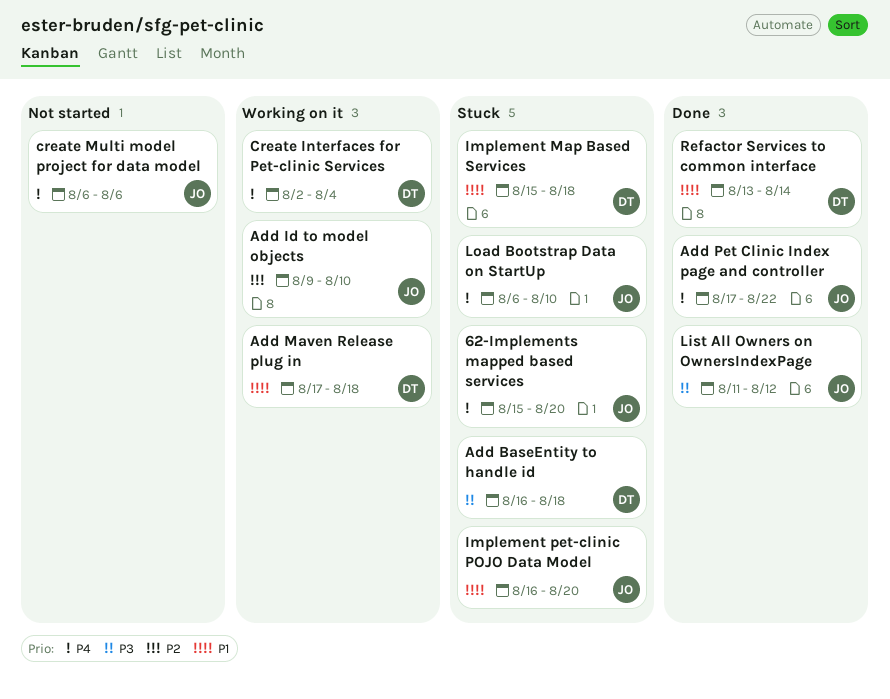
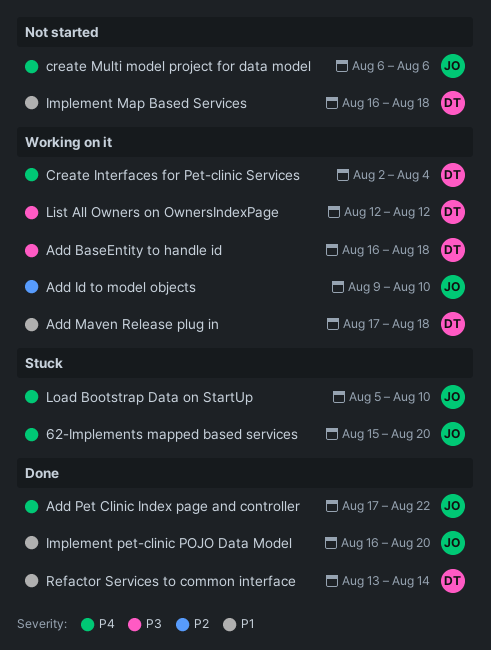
Add BaseEntity to handle id, status: Stuck -> Working on it
Implement Map Based Services, status: Stuck -> Not started
Implement Map Based Services, start: Aug 15 -> Aug 16
Implement pet-clinic POJO Data Model, status: Stuck -> Done
List All Owners on OwnersIndexPage, status: Done -> Working on it
List All Owners on OwnersIndexPage, owner: JO -> DT
List All Owners on OwnersIndexPage, start: Aug 11 -> Aug 12
Load Bootstrap Data on StartUp, start: Aug 6 -> Aug 5

